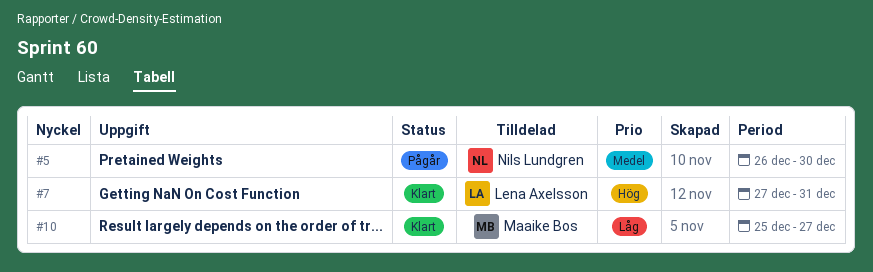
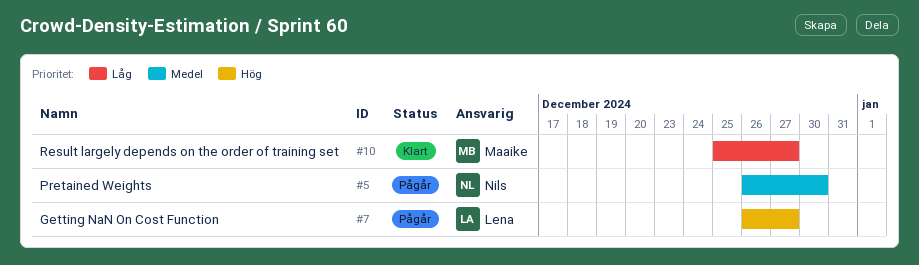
#7, status: Klart -> Pågår
#7, start: Dec 27 -> Dec 26
#7, due: Dec 31 -> Dec 27

